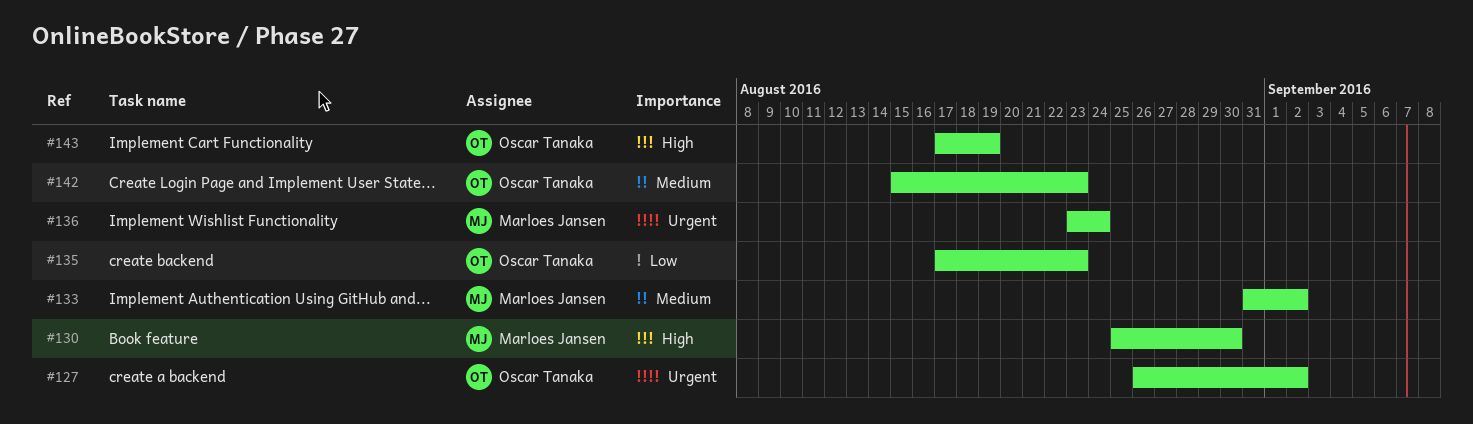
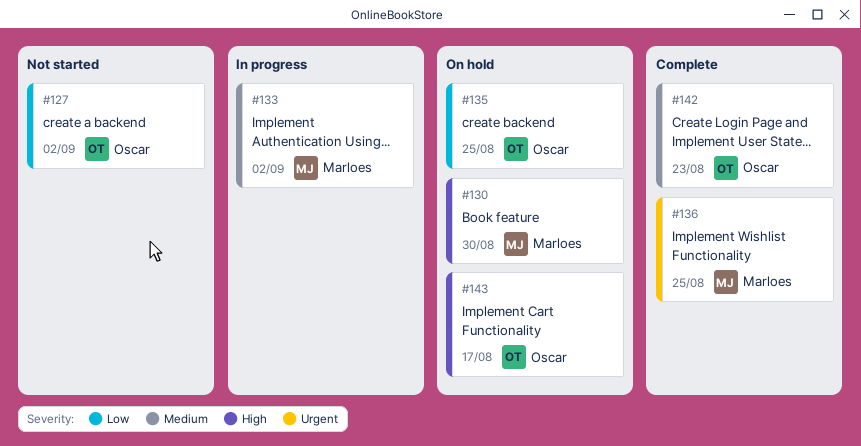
#127, priority: Urgent -> Low
#135, due: Aug 23 -> Aug 25
#136, due: Aug 24 -> Aug 25
#143, due: Aug 19 -> Aug 17

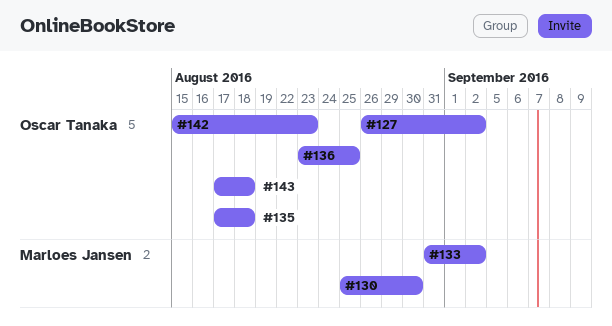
#135, due: Aug 25 -> Aug 18
#136, owner: Marloes Jansen -> Oscar Tanaka
#143, due: Aug 17 -> Aug 18

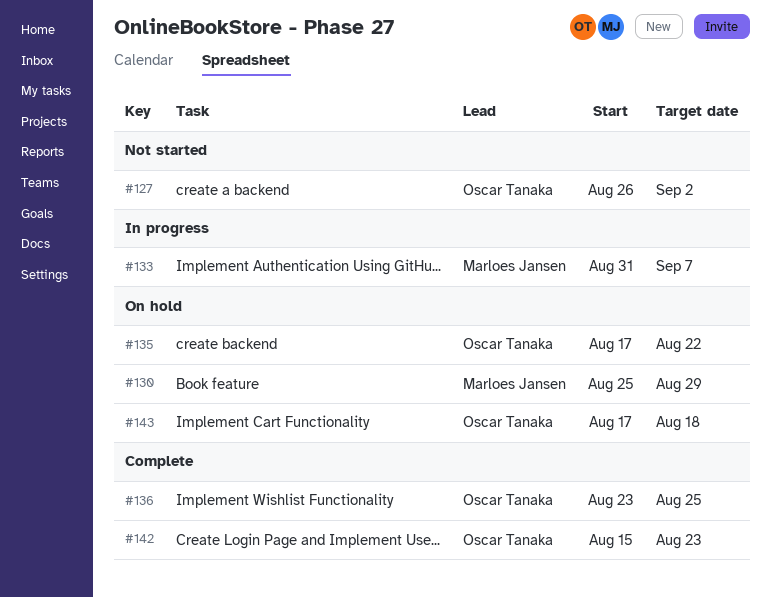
#130, due: Aug 30 -> Aug 29
#133, due: Sep 2 -> Sep 7
#135, due: Aug 18 -> Aug 22

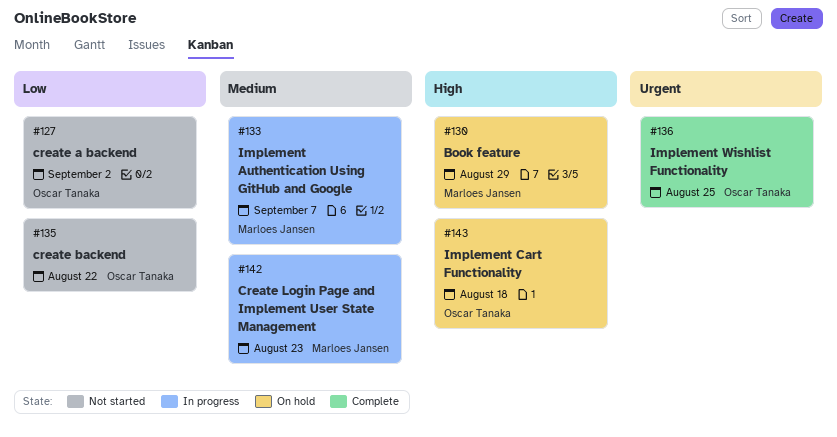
#135, status: On hold -> Not started
#142, status: Complete -> In progress
#142, owner: Oscar Tanaka -> Marloes Jansen

